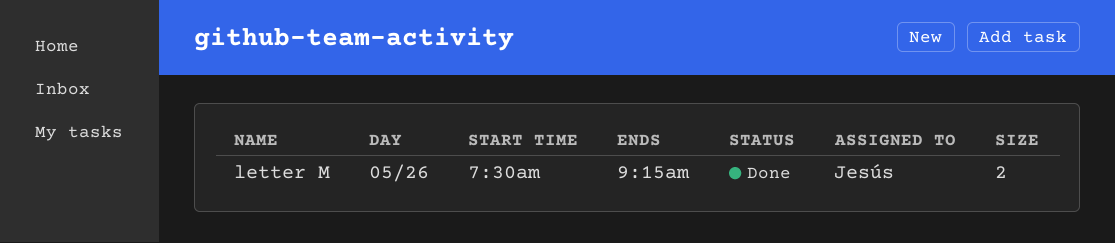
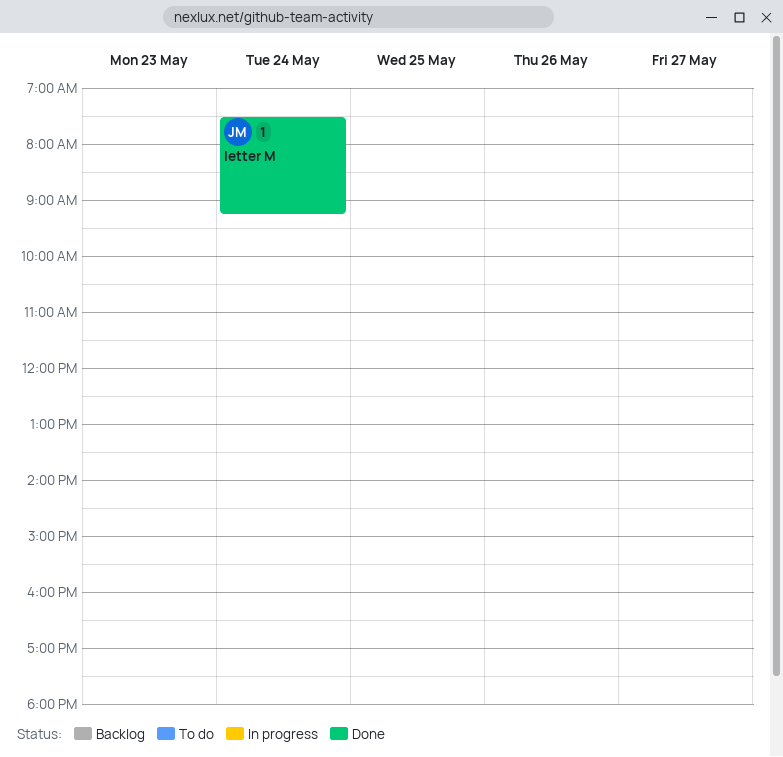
letter M, estimate: 2 -> 1
letter M, day: May 26 -> May 24

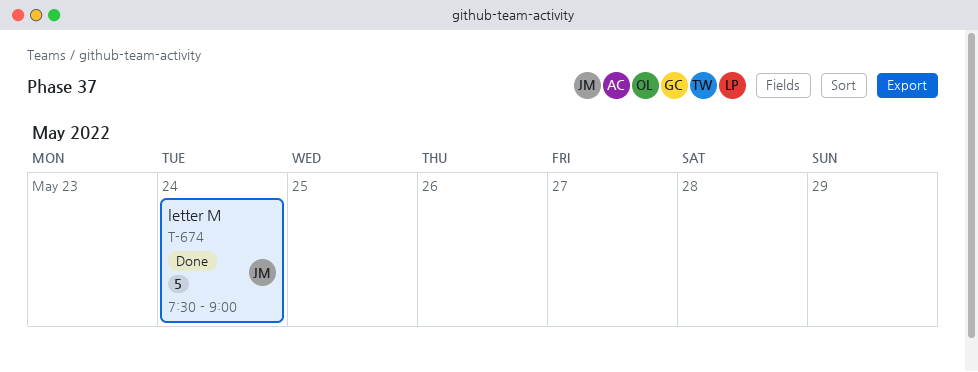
letter M, estimate: 1 -> 5
letter M, ends: 09:15 -> 09:00

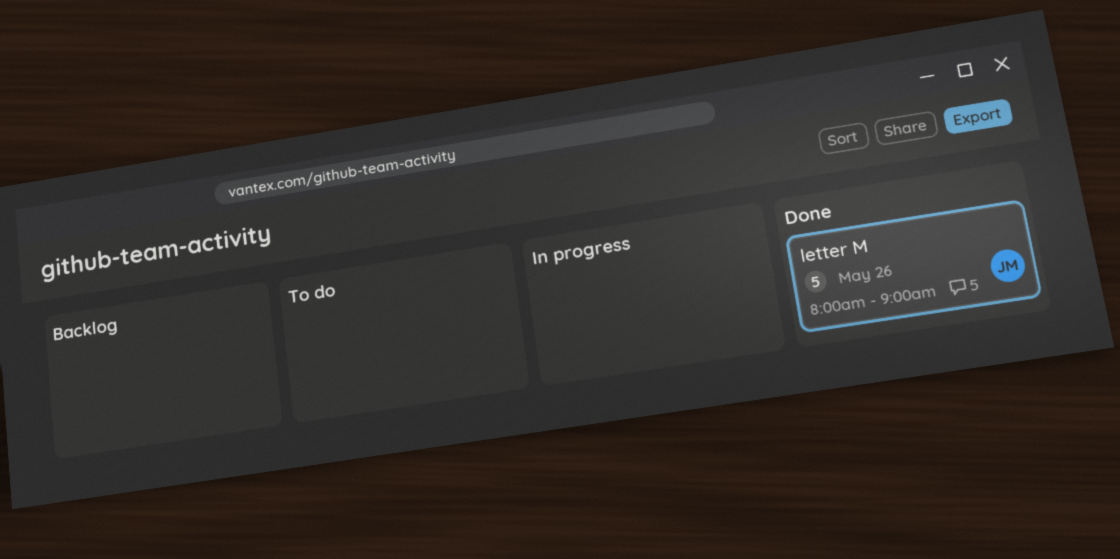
letter M, day: May 24 -> May 26
letter M, begins: 07:30 -> 08:00

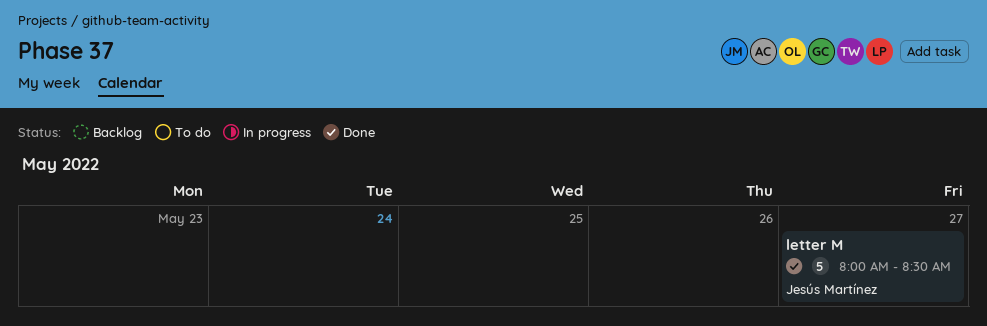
letter M, day: May 26 -> May 27
letter M, ends: 09:00 -> 08:30

